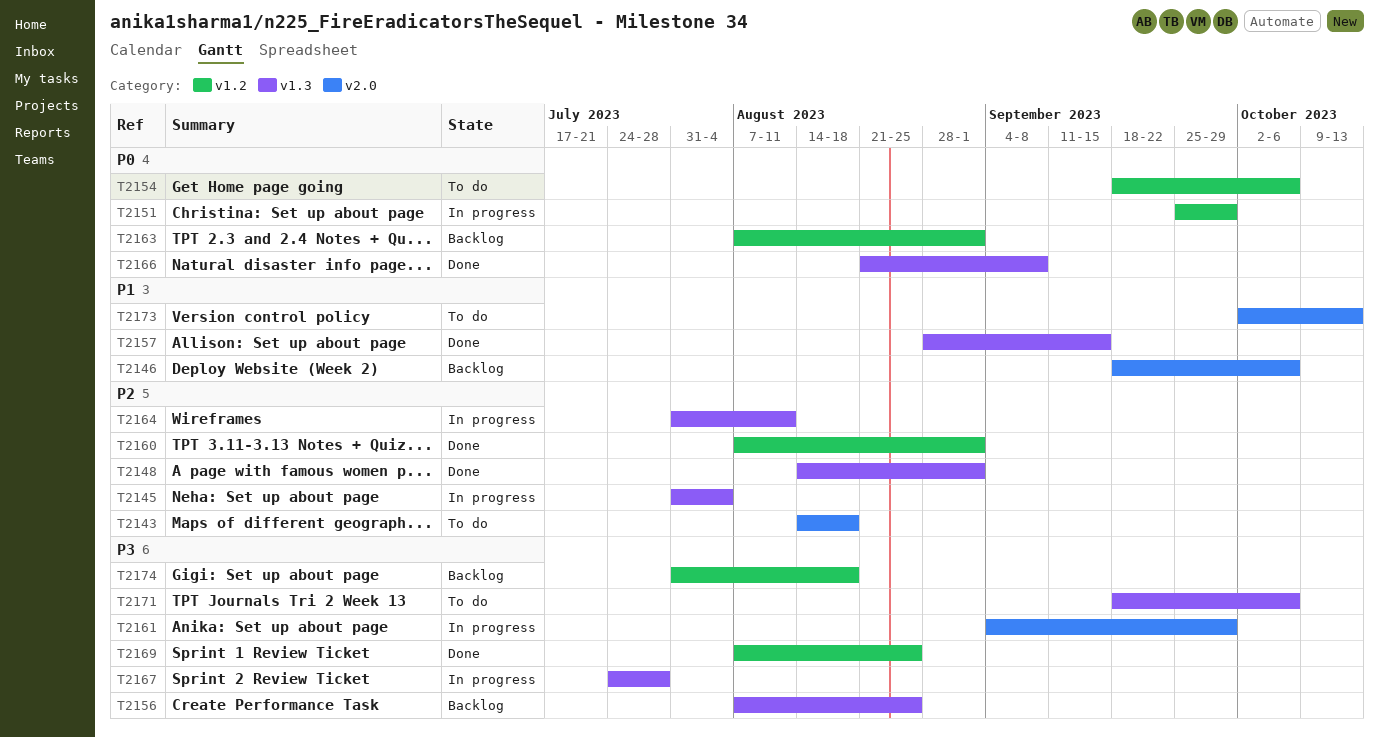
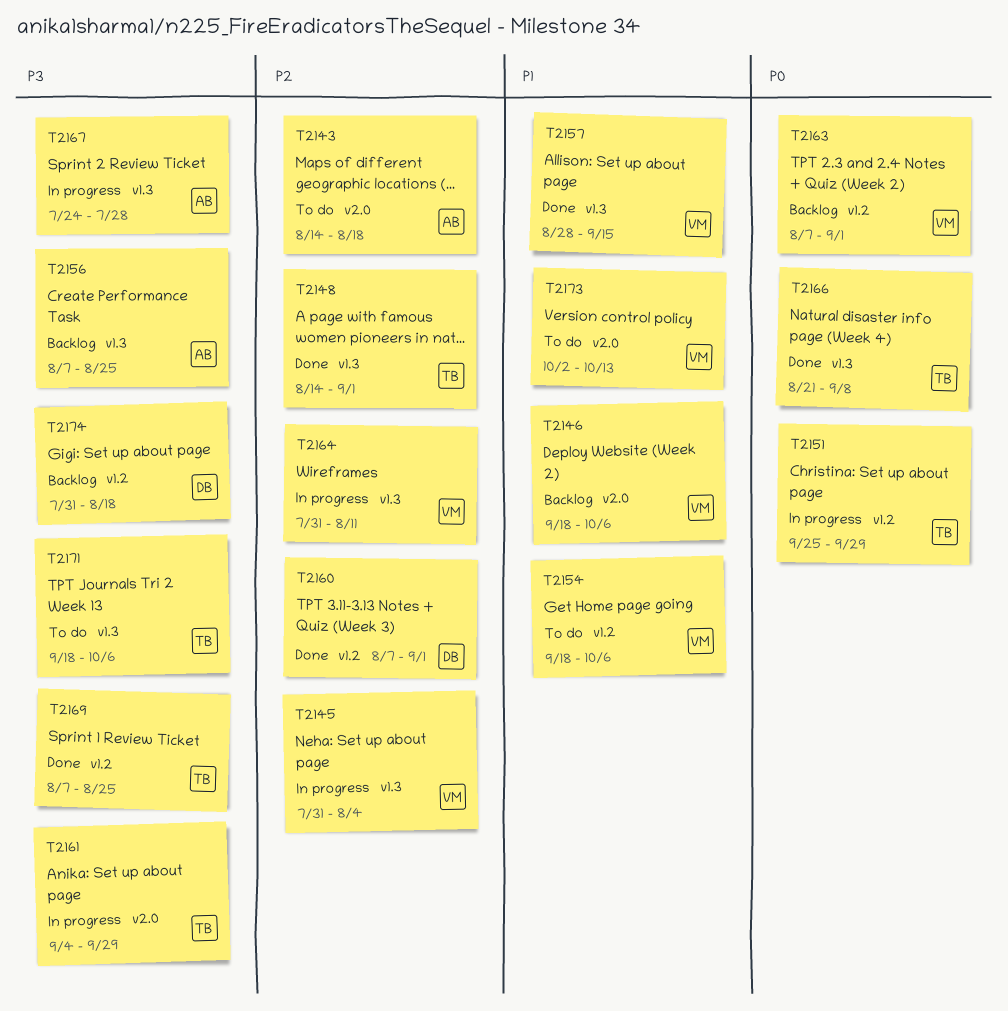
T2154, priority: P0 -> P1

